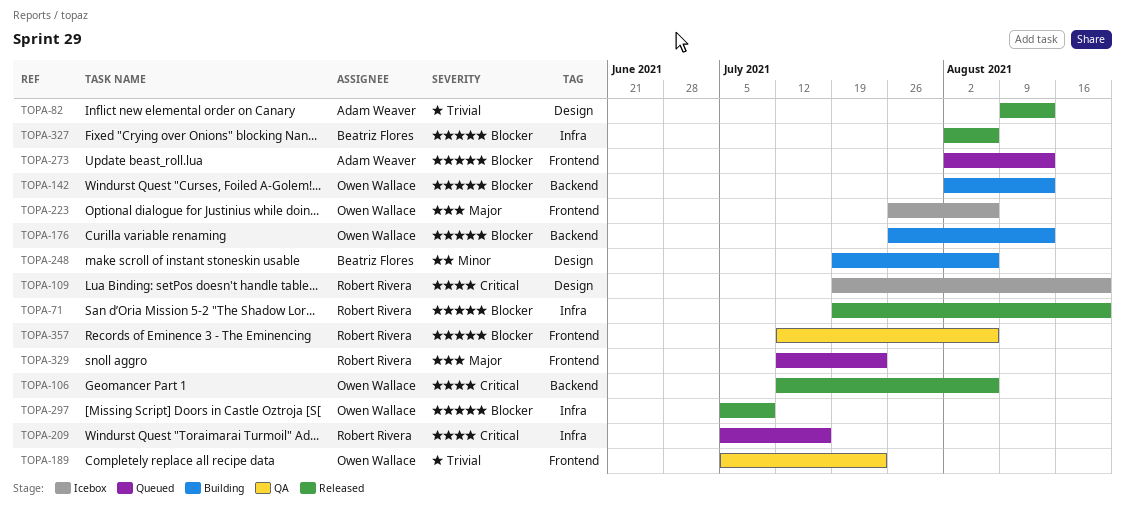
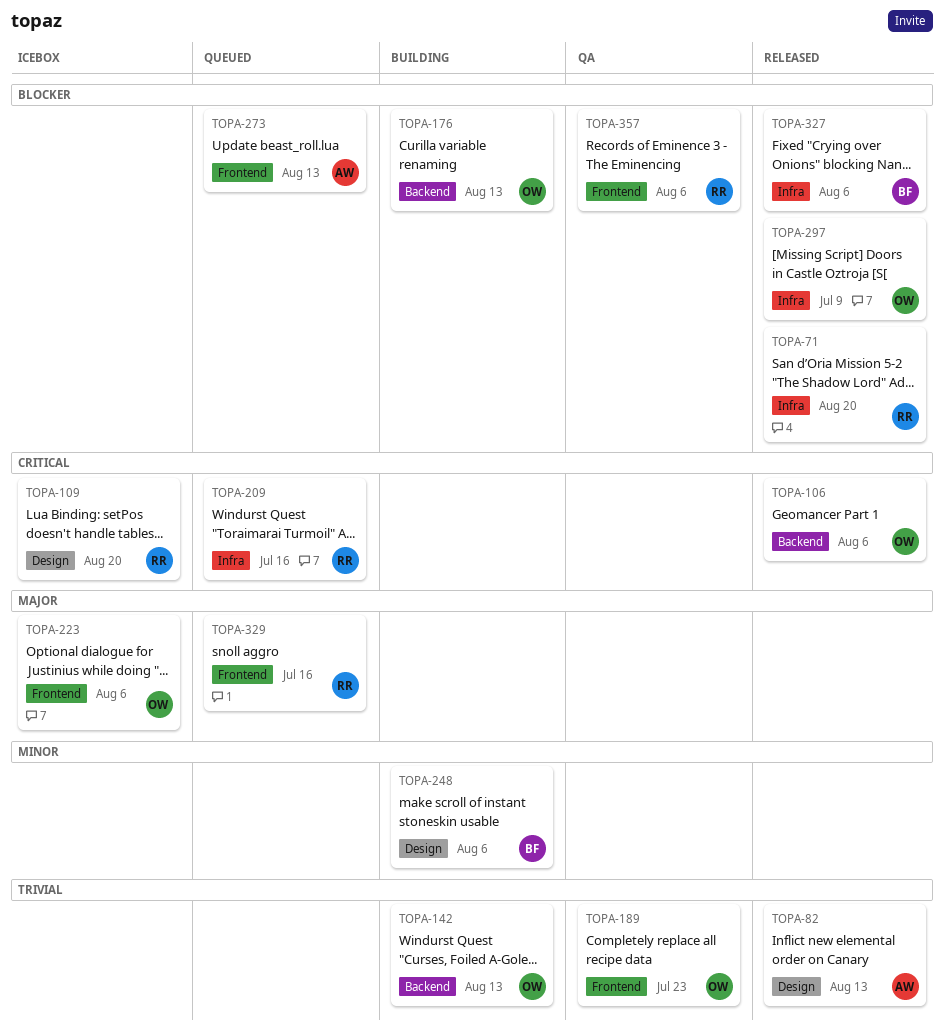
TOPA-142, priority: Blocker -> Trivial
TOPA-329, due: Jul 23 -> Jul 16

